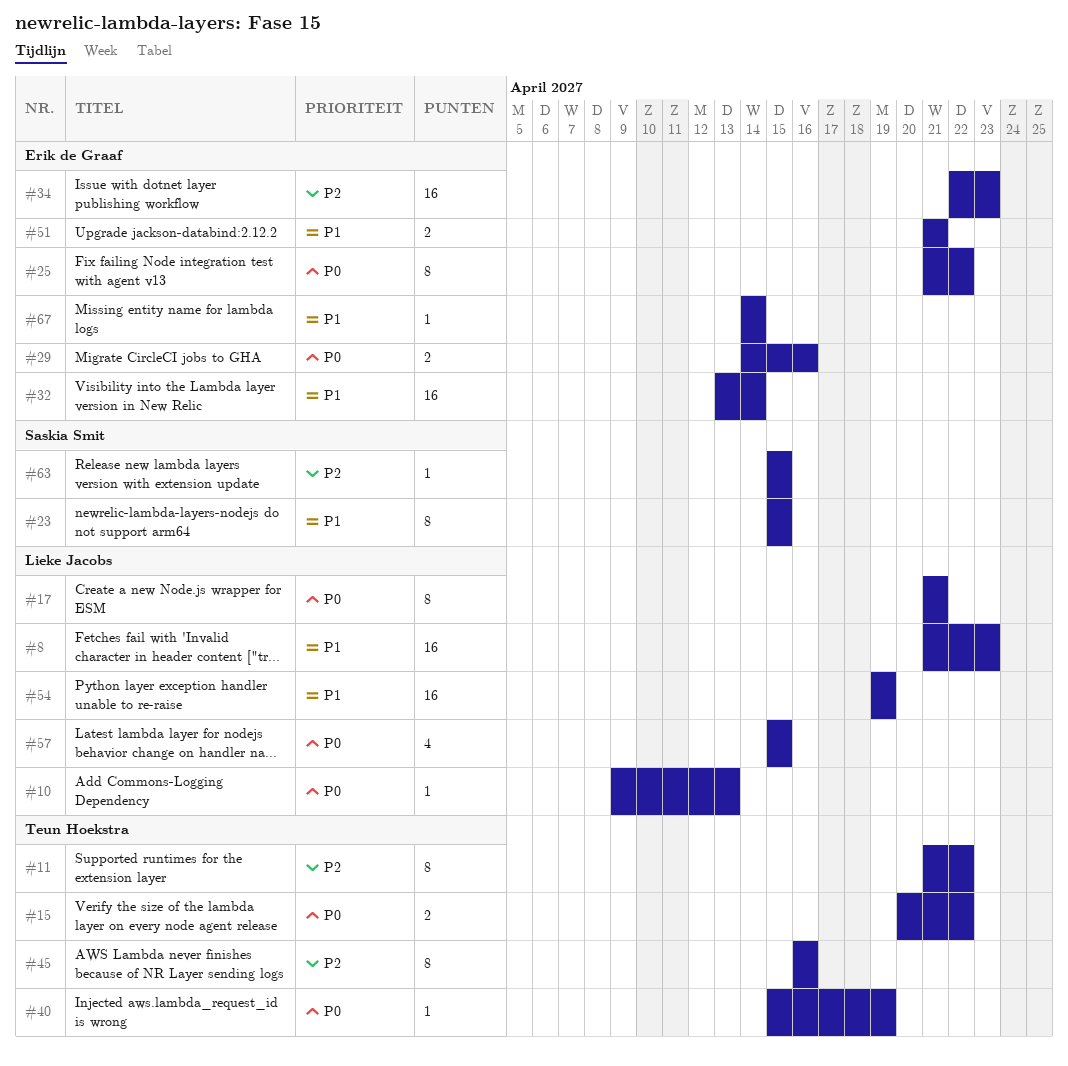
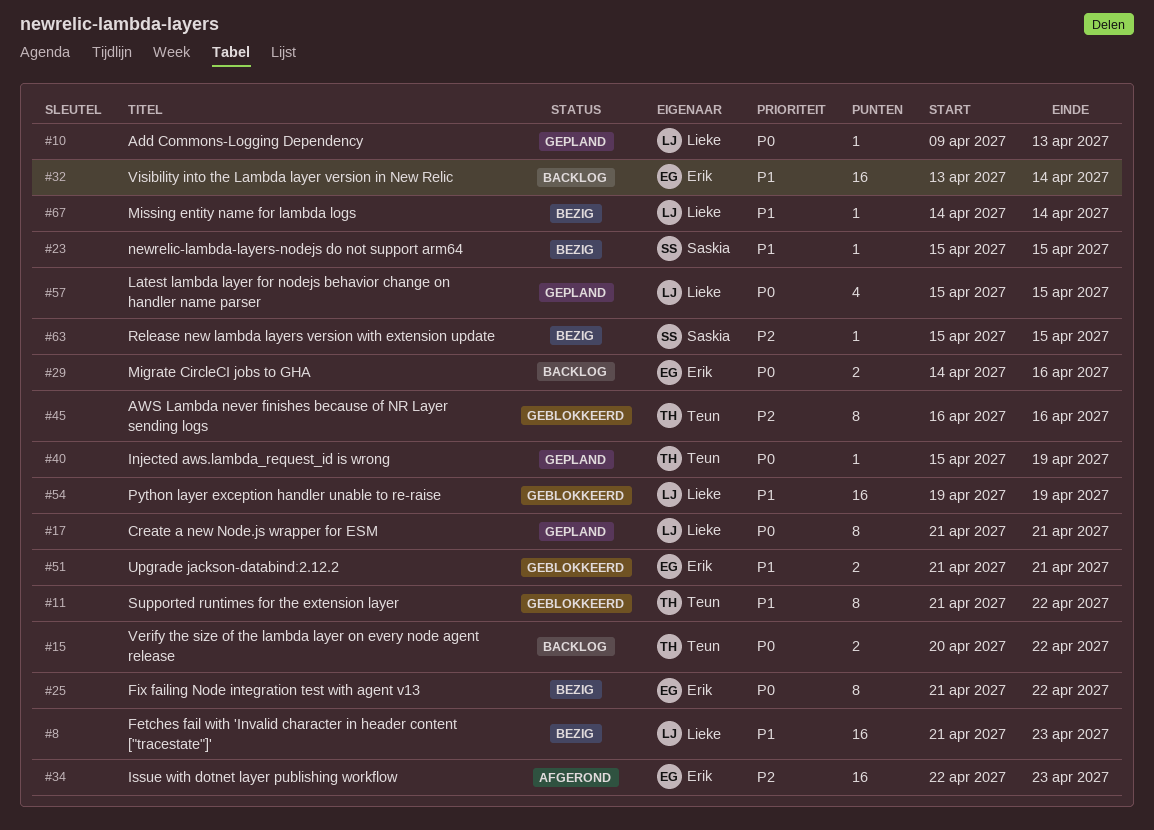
#11, priority: P2 -> P1
#23, estimate: 8 -> 1
#67, owner: Erik de Graaf -> Lieke Jacobs

